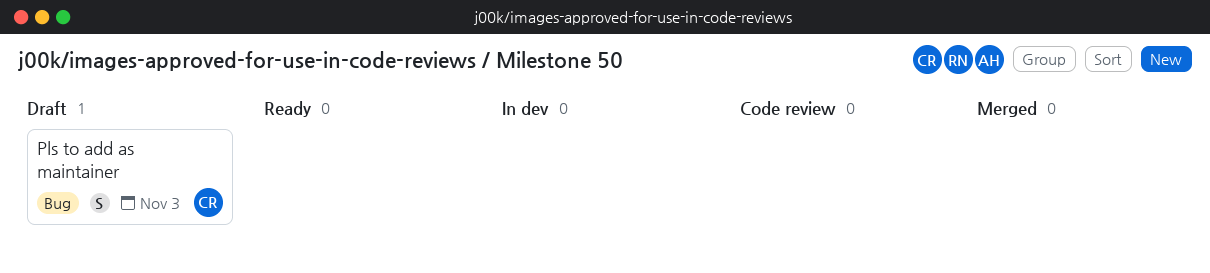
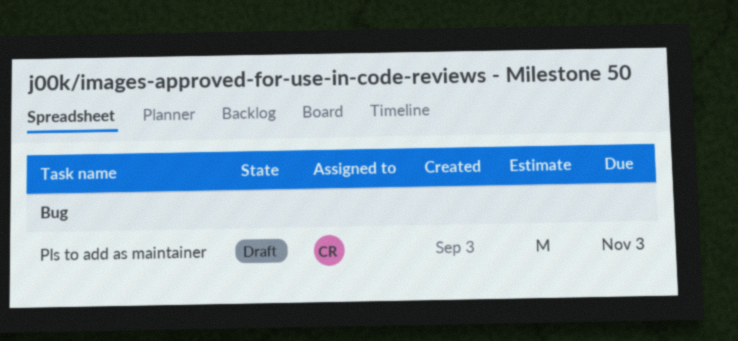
Pls to add as maintainer, estimate: S -> M

